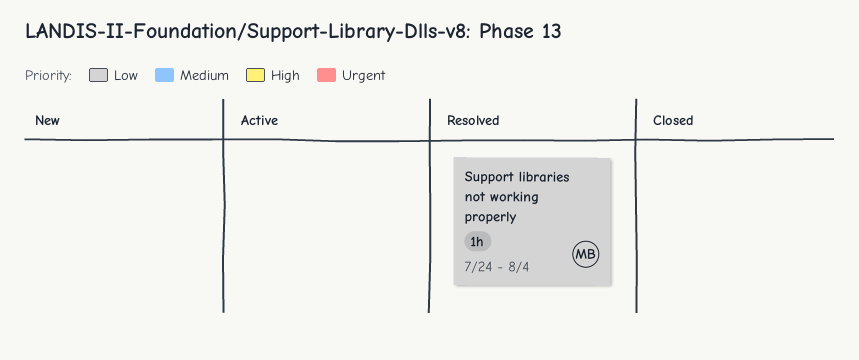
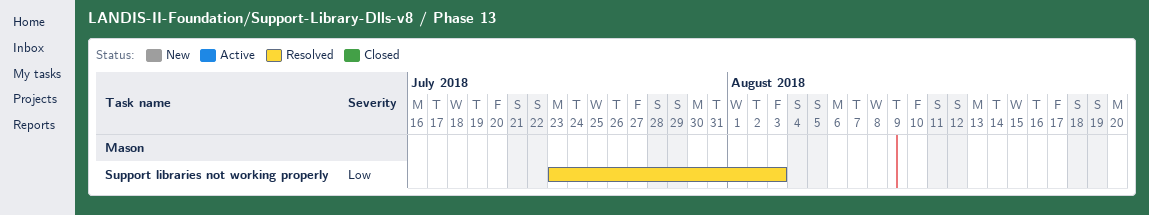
Support libraries not working properly, start: Jul 24 -> Jul 23
Support libraries not working properly, due: Aug 4 -> Aug 3

